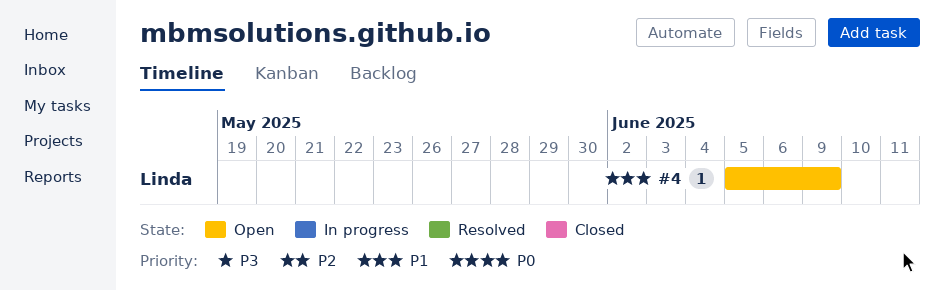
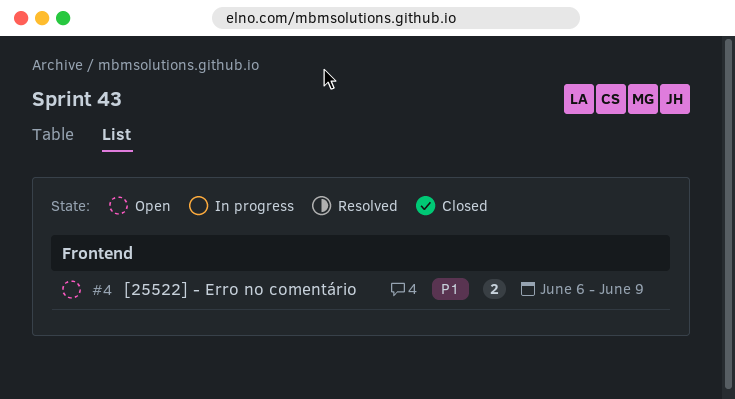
#4, estimate: 1 -> 2
#4, start: Jun 5 -> Jun 6

